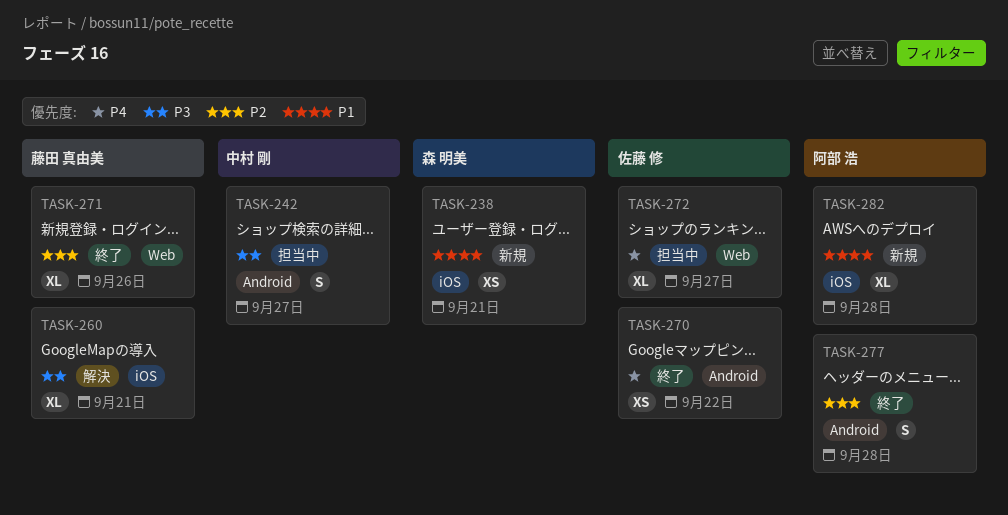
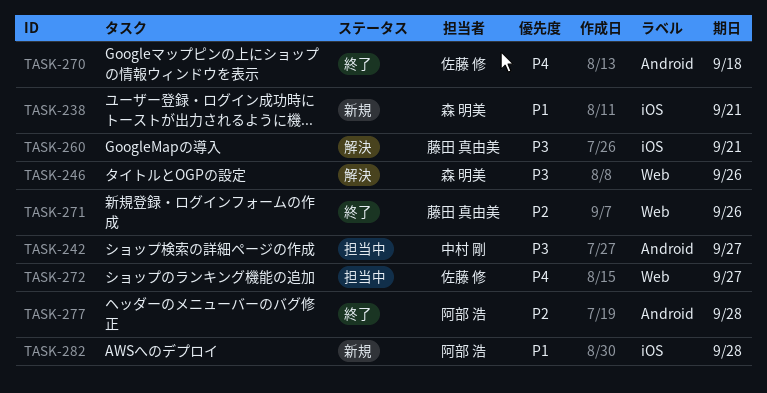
TASK-246: none -> present
TASK-270, due: Sep 22 -> Sep 18

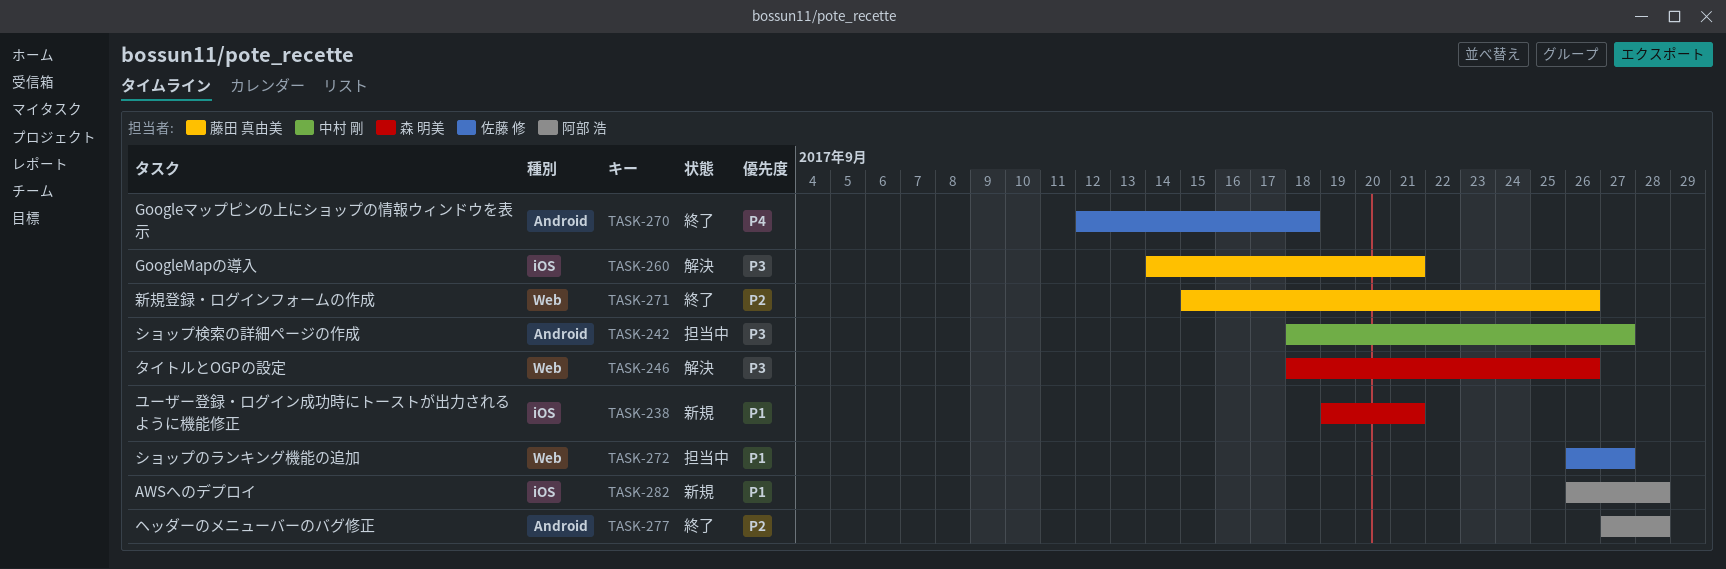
TASK-272, priority: P4 -> P1

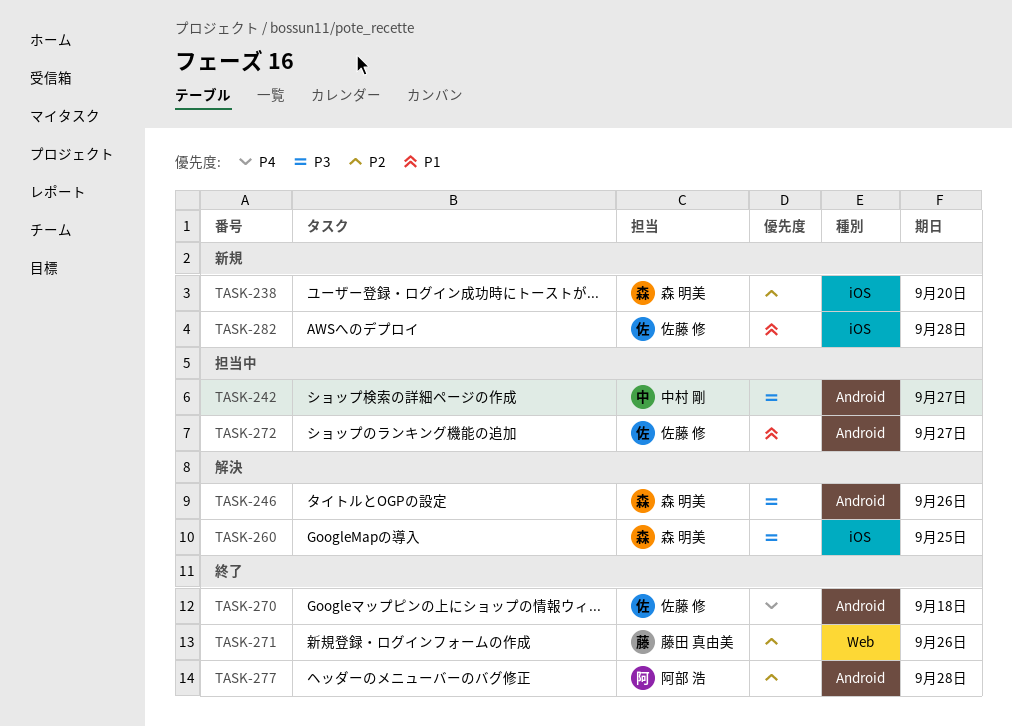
TASK-238, priority: P1 -> P2
TASK-238, due: Sep 21 -> Sep 20
TASK-246, label: Web -> Android
TASK-260, owner: 藤田 真由美 -> 森 明美
TASK-260, due: Sep 21 -> Sep 25
TASK-272, label: Web -> Android
TASK-282, owner: 阿部 浩 -> 佐藤 修

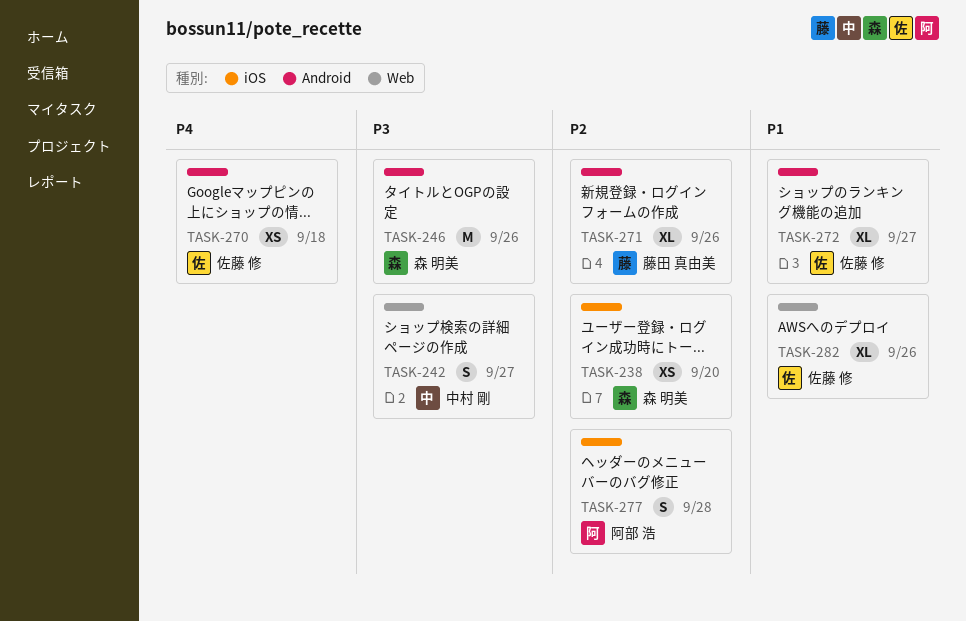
TASK-242, label: Android -> Web
TASK-260: present -> none
TASK-271, label: Web -> Android
TASK-277, label: Android -> iOS
TASK-282, label: iOS -> Web
TASK-282, due: Sep 28 -> Sep 26

